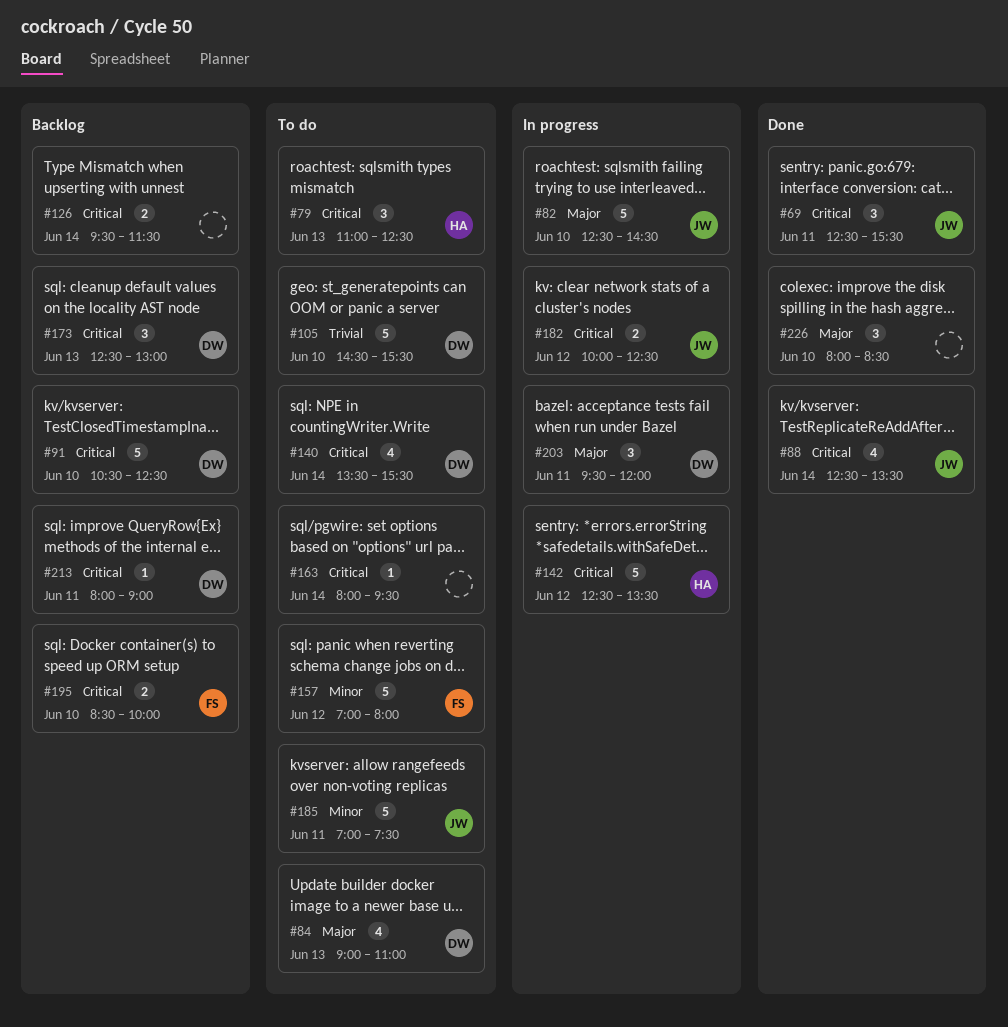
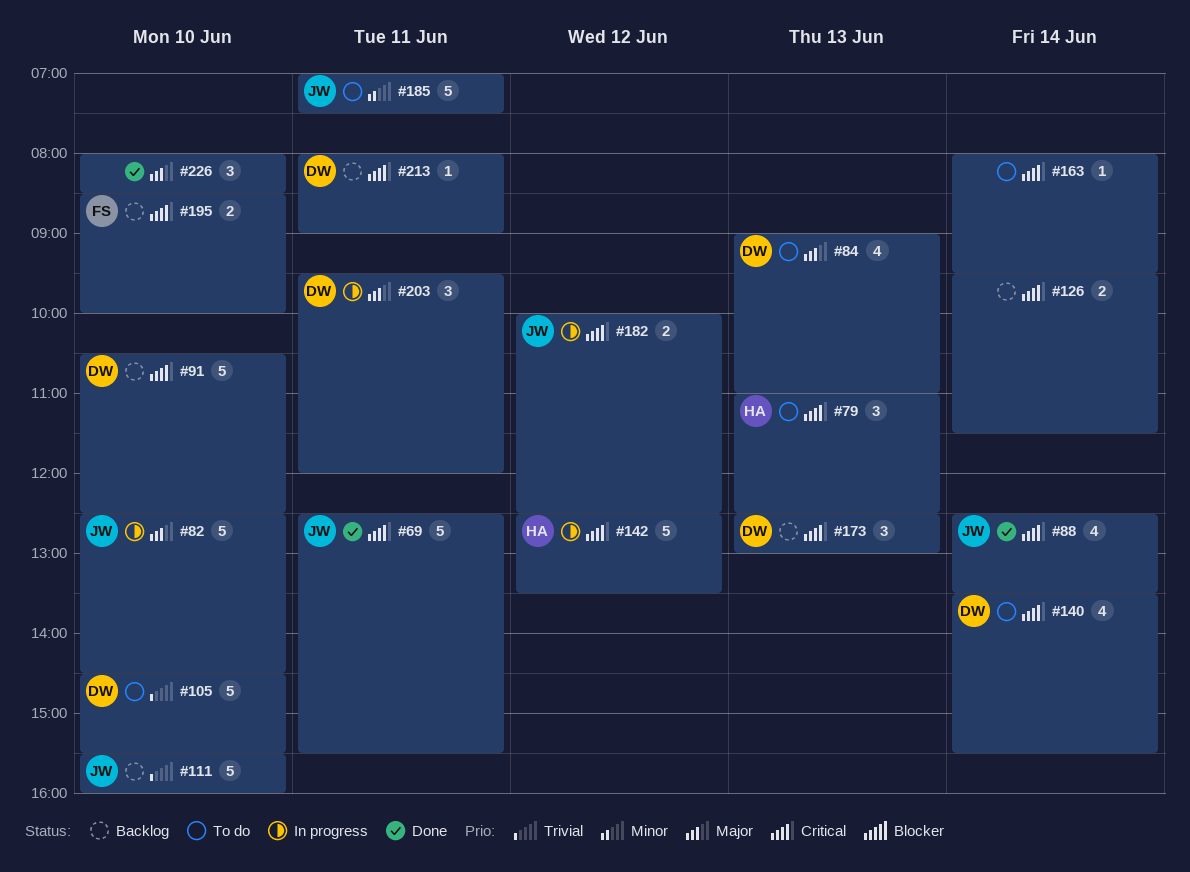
#69, estimate: 3 -> 5
#111: none -> present
#157: present -> none

